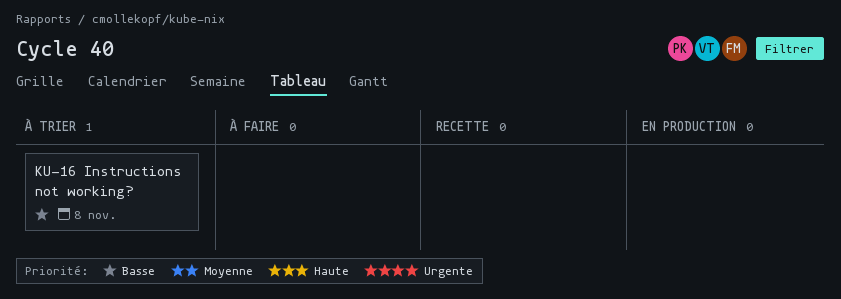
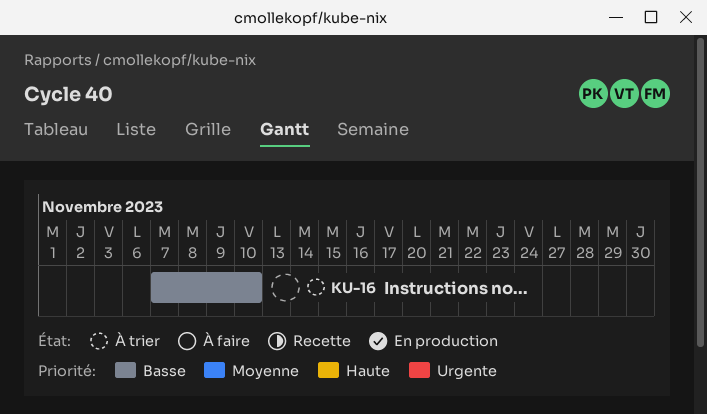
KU-16, due: Nov 8 -> Nov 10

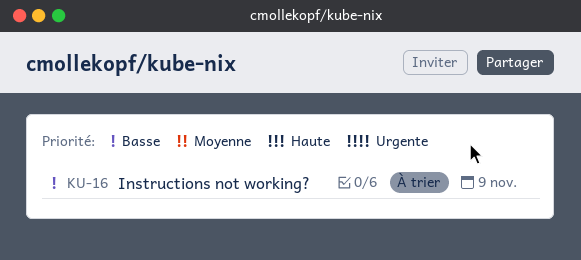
KU-16, due: Nov 10 -> Nov 9

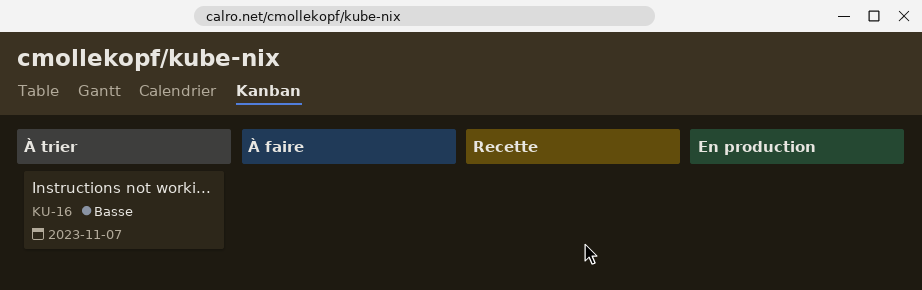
KU-16, due: Nov 9 -> Nov 7

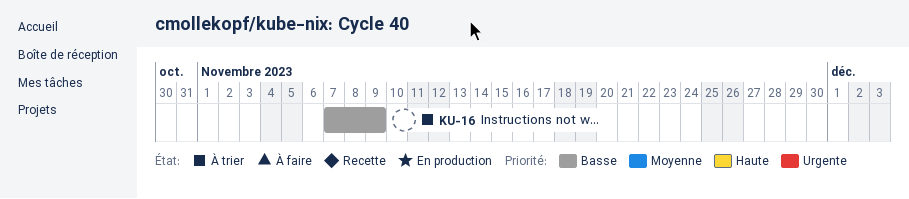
KU-16, due: Nov 7 -> Nov 9

